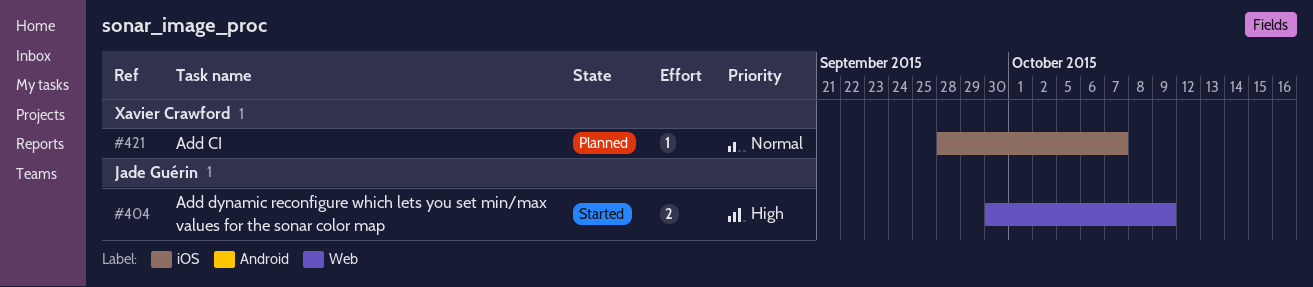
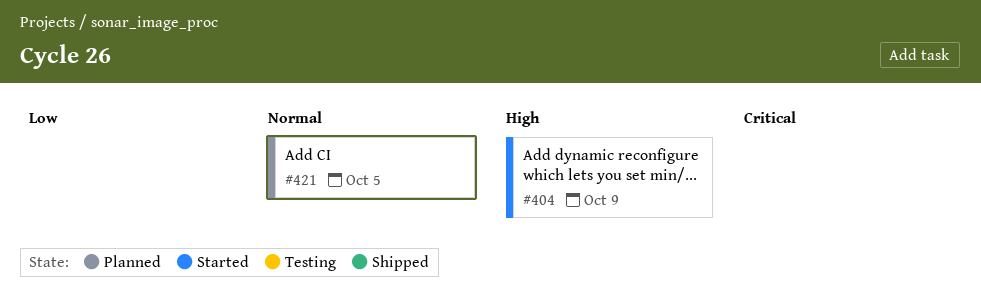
#421, due: Oct 7 -> Oct 5

